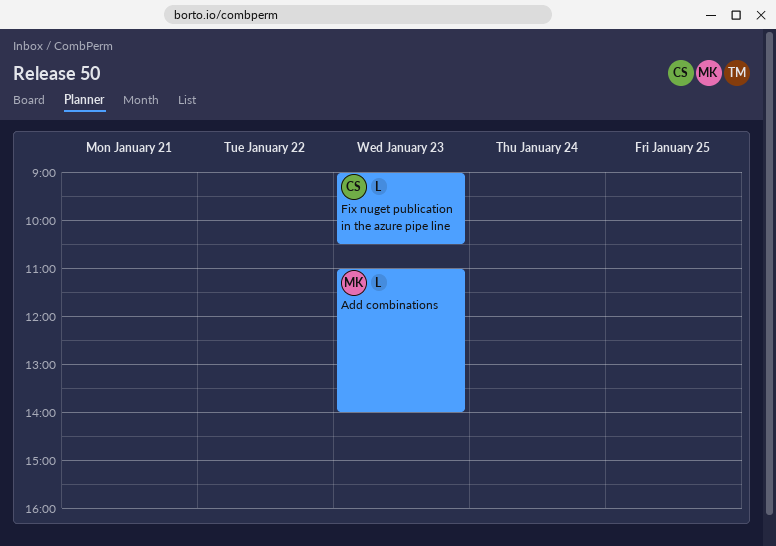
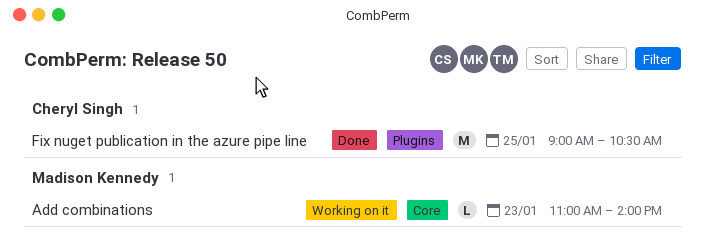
Fix nuget publication in the azure pipe line, estimate: L -> M
Fix nuget publication in the azure pipe line, day: Jan 23 -> Jan 25

